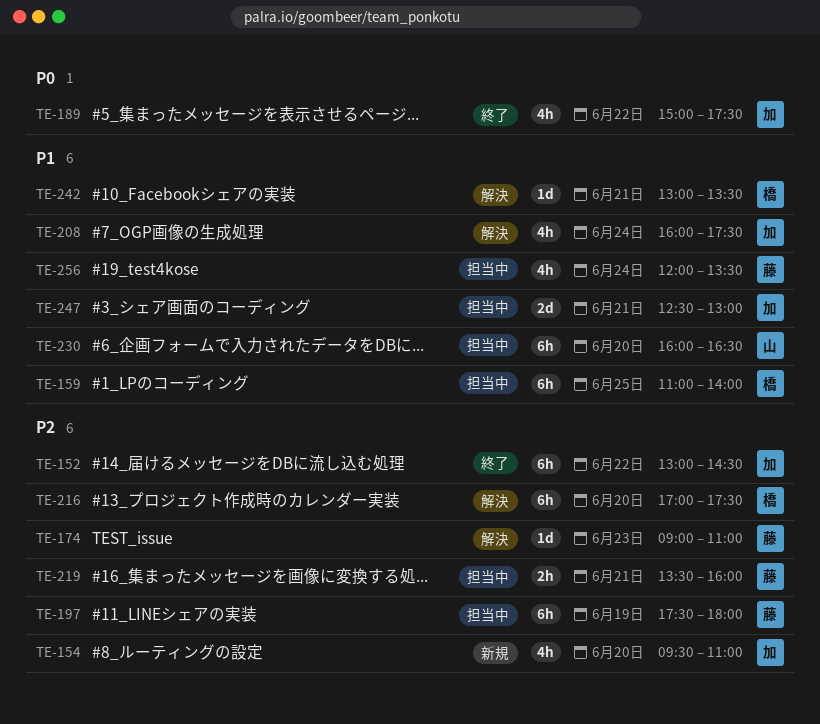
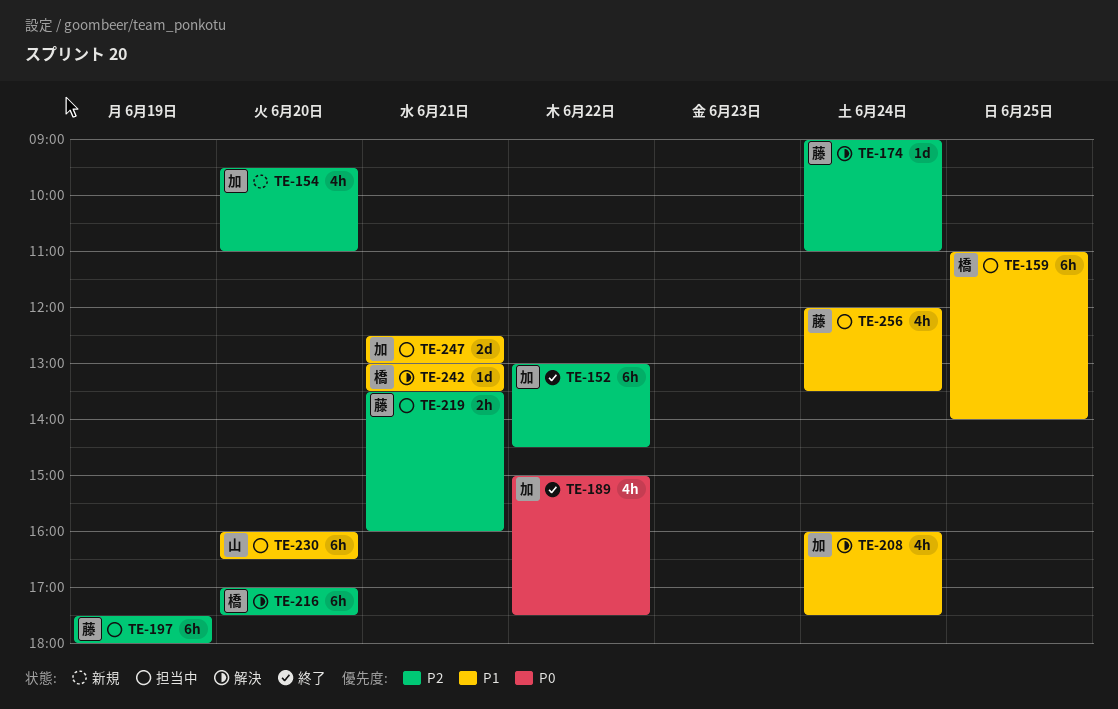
TE-174, day: Jun 23 -> Jun 24

